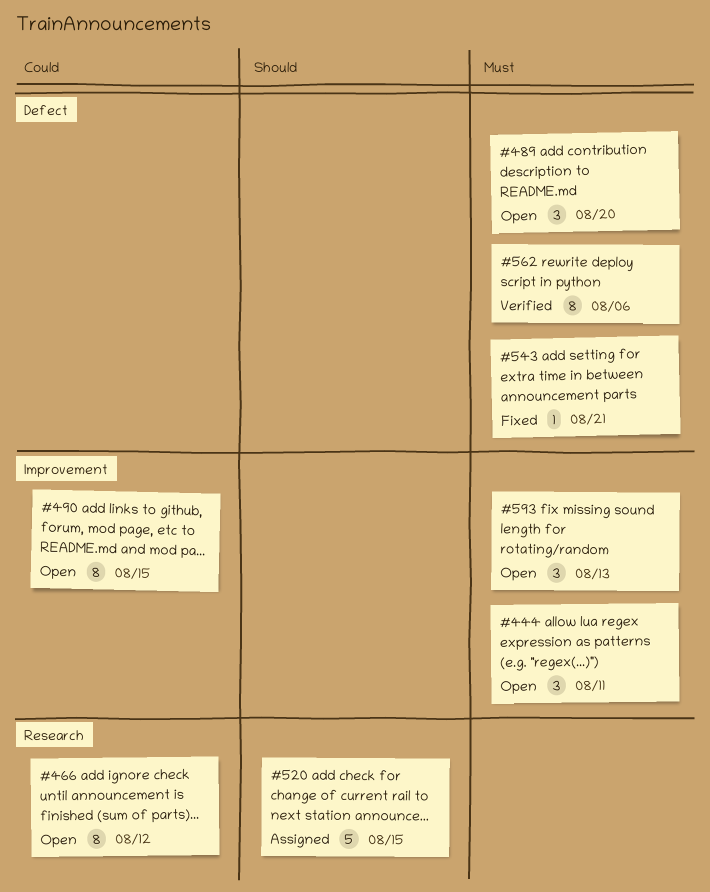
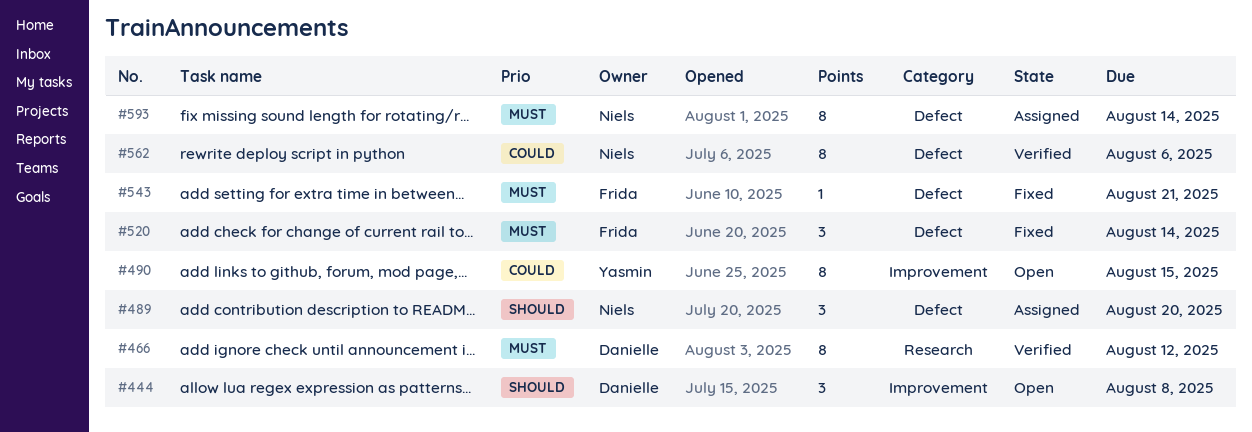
#444, priority: Must -> Should
#444, due: Aug 11 -> Aug 8
#466, status: Open -> Verified
#466, priority: Could -> Must
#489, status: Open -> Assigned
#489, priority: Must -> Should
#520, status: Assigned -> Fixed
#520, priority: Should -> Must
#520, label: Research -> Defect
#520, estimate: 5 -> 3
#520, due: Aug 15 -> Aug 14
#562, priority: Must -> Could
#593, status: Open -> Assigned
#593, label: Improvement -> Defect
#593, estimate: 3 -> 8
#593, due: Aug 13 -> Aug 14

